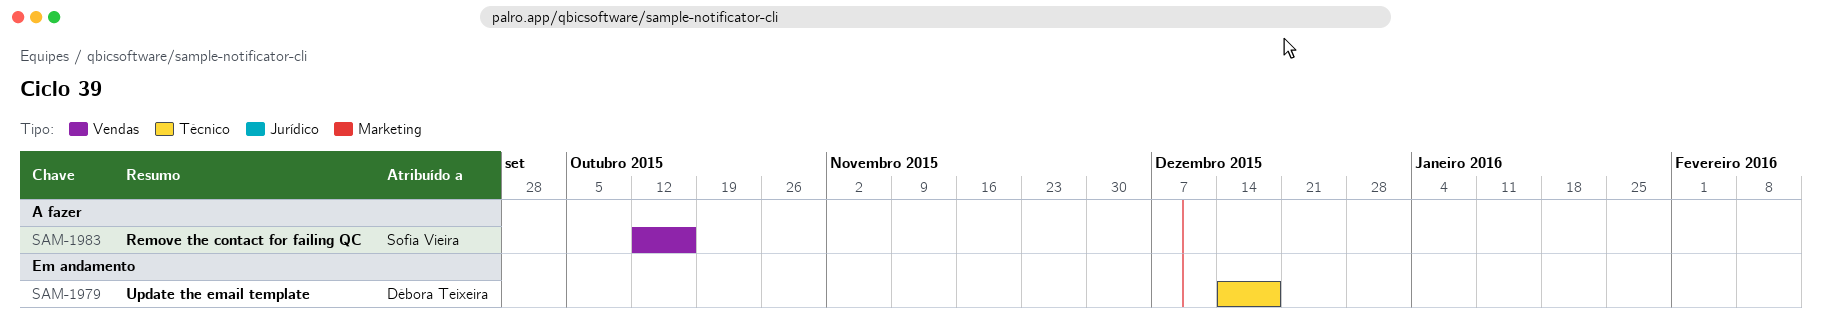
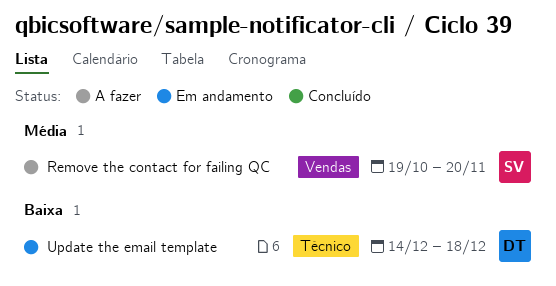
Remove the contact for failing QC, start: Oct 12 -> Oct 19
Remove the contact for failing QC, due: Oct 16 -> Nov 20

